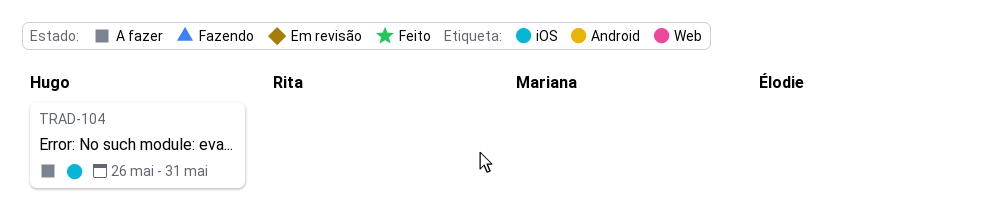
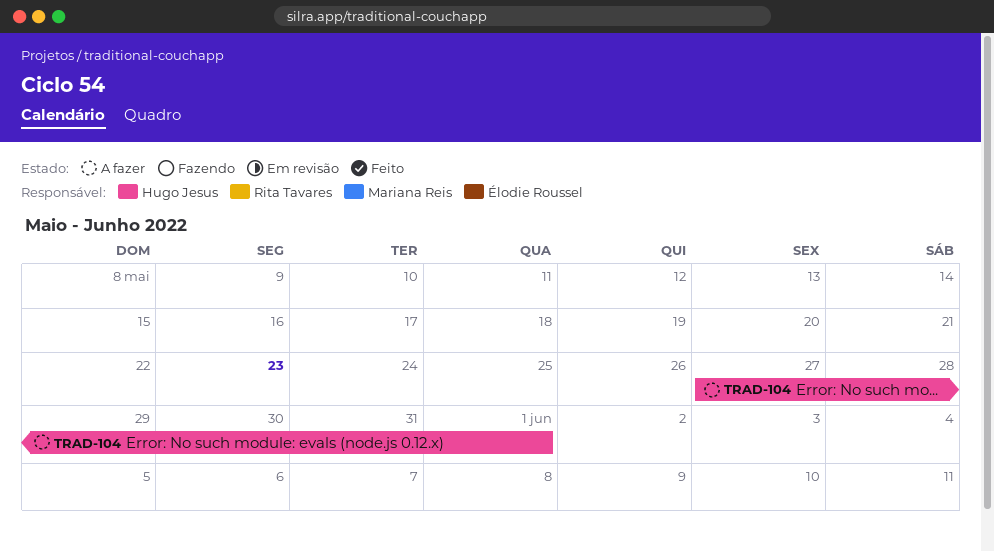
TRAD-104, start: May 26 -> May 27
TRAD-104, due: May 31 -> Jun 1

